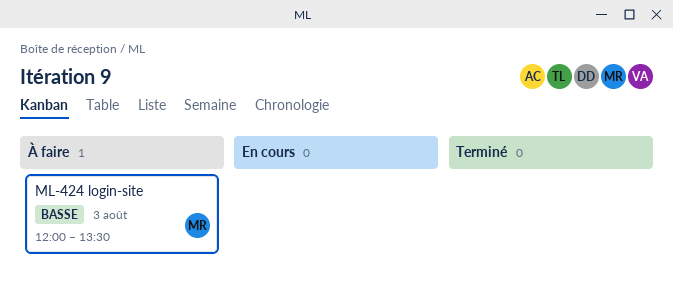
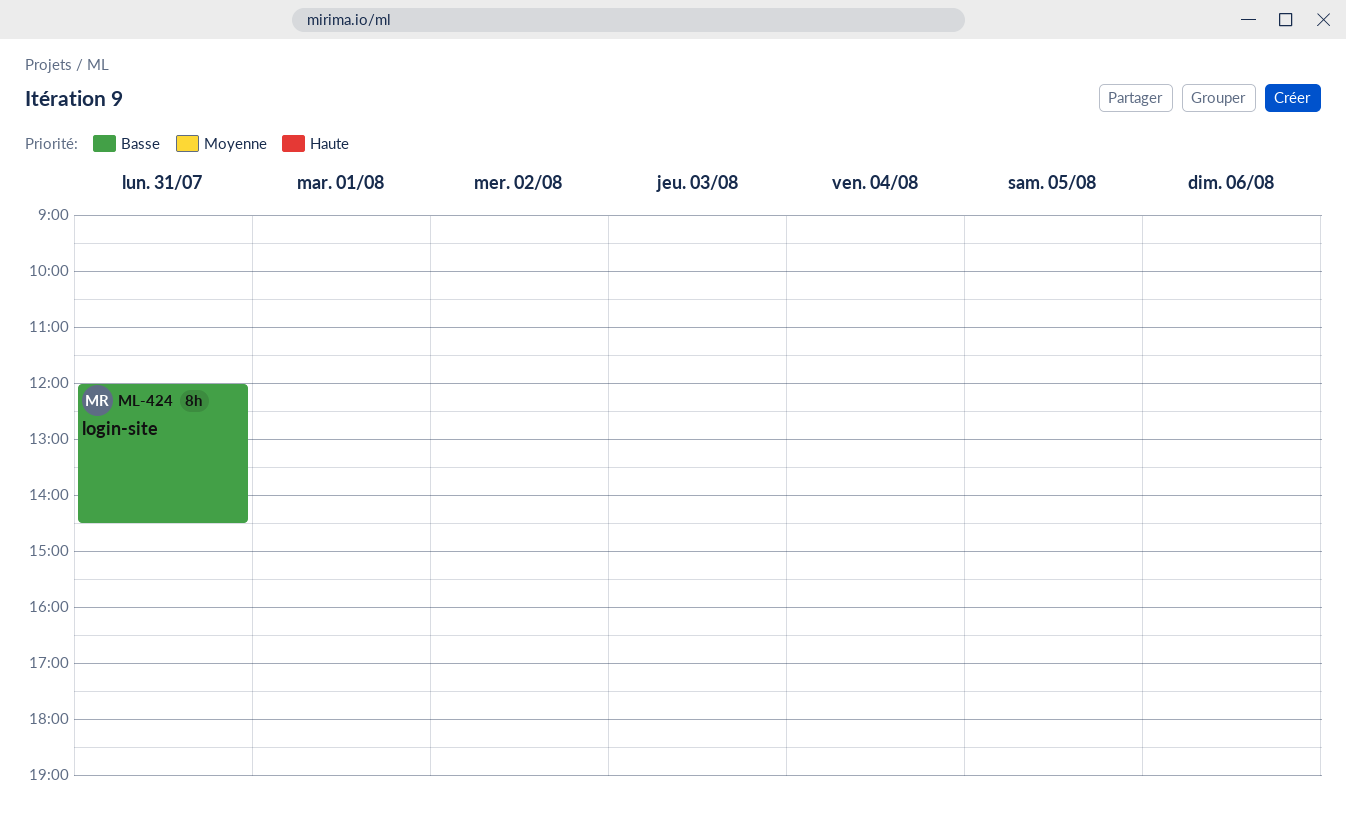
ML-424, day: Aug 3 -> Jul 31
ML-424, ends: 13:30 -> 14:30

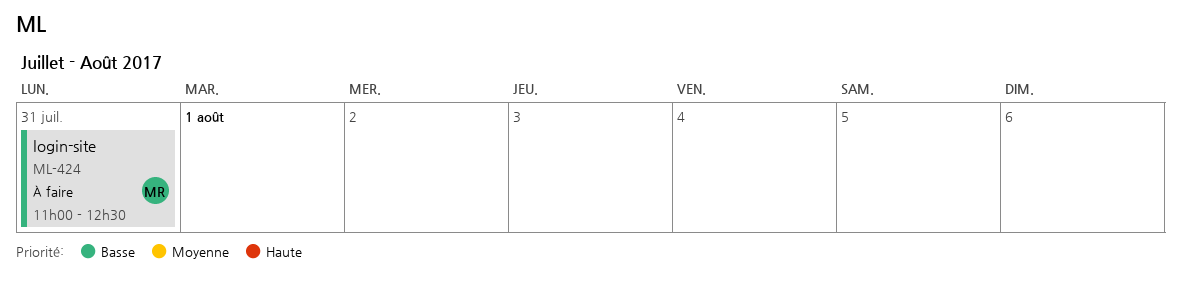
ML-424, begins: 12:00 -> 11:00
ML-424, ends: 14:30 -> 12:30

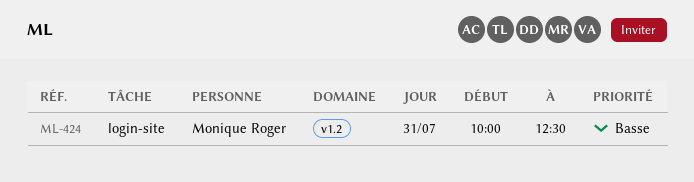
ML-424, begins: 11:00 -> 10:00

